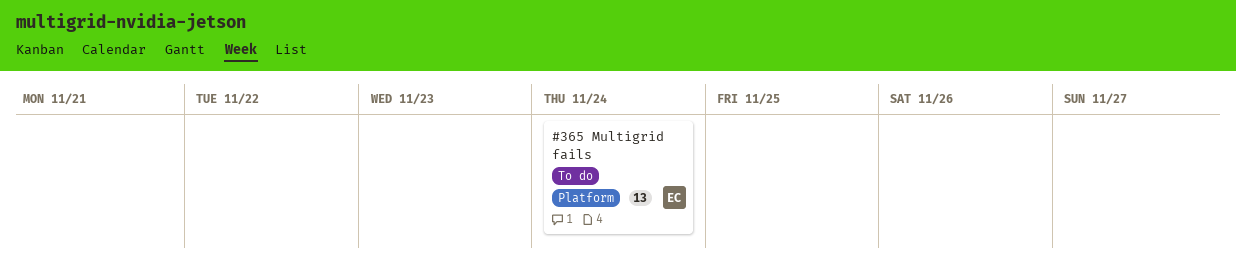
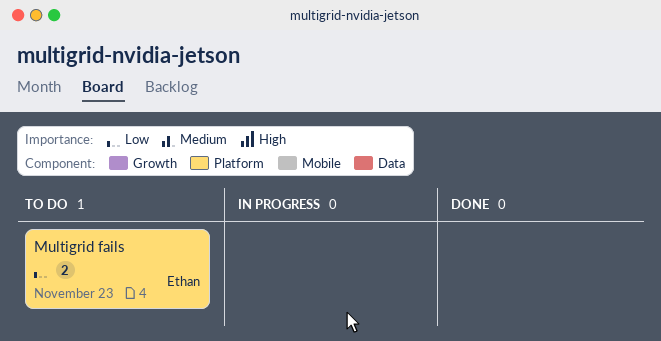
Multigrid fails, estimate: 13 -> 2
Multigrid fails, due: Nov 24 -> Nov 23

